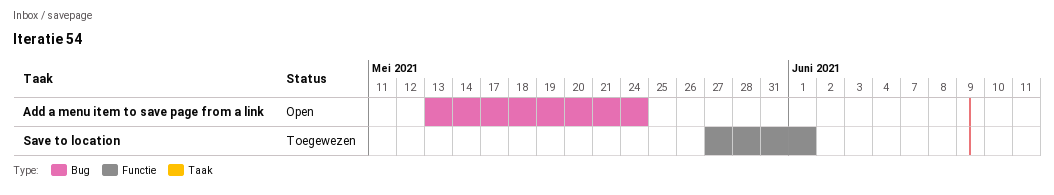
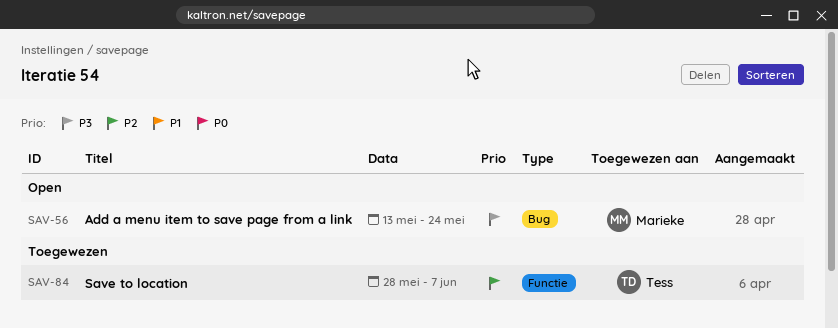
Save to location, start: May 27 -> May 28
Save to location, due: Jun 1 -> Jun 7

